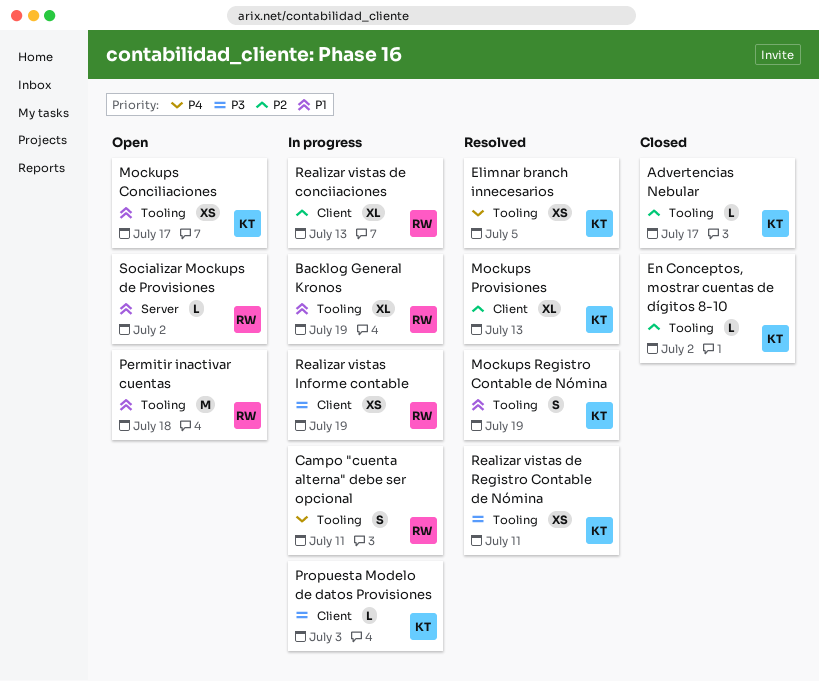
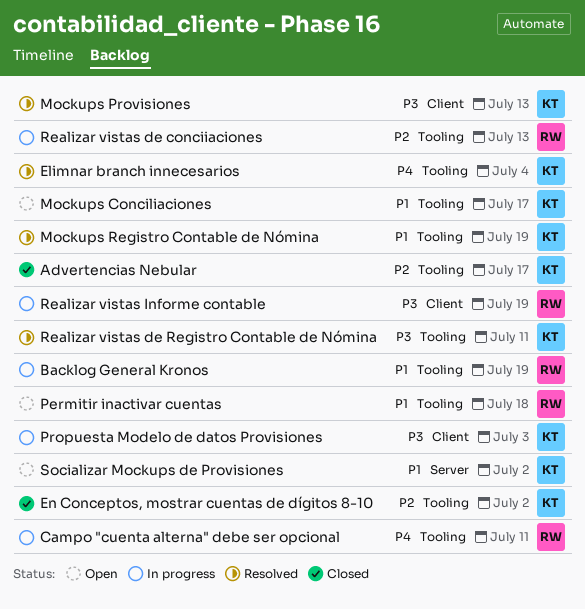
Elimnar branch innecesarios, due: Jul 5 -> Jul 4
Mockups Provisiones, priority: P2 -> P3
Realizar vistas de conciiaciones, label: Client -> Tooling
Socializar Mockups de Provisiones, owner: RW -> KT

